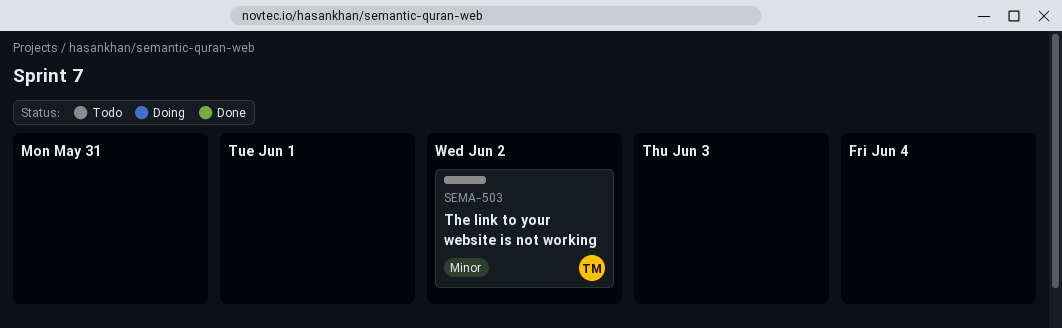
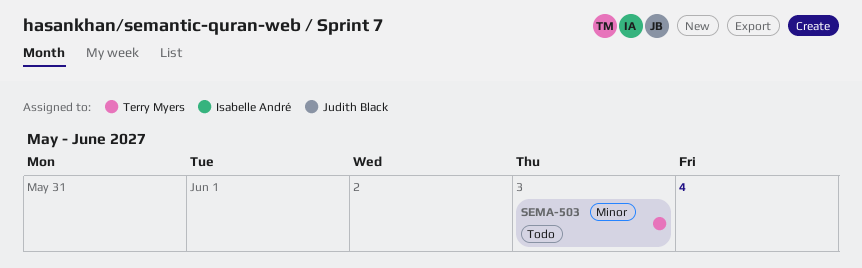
SEMA-503, due: Jun 2 -> Jun 3

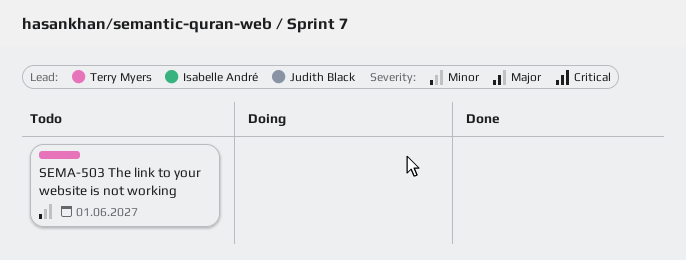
SEMA-503, due: Jun 3 -> Jun 1

